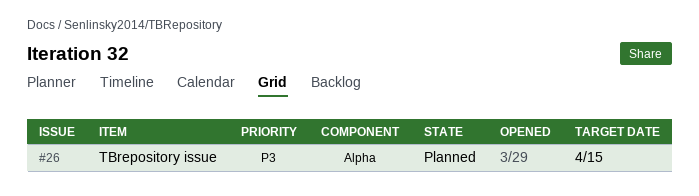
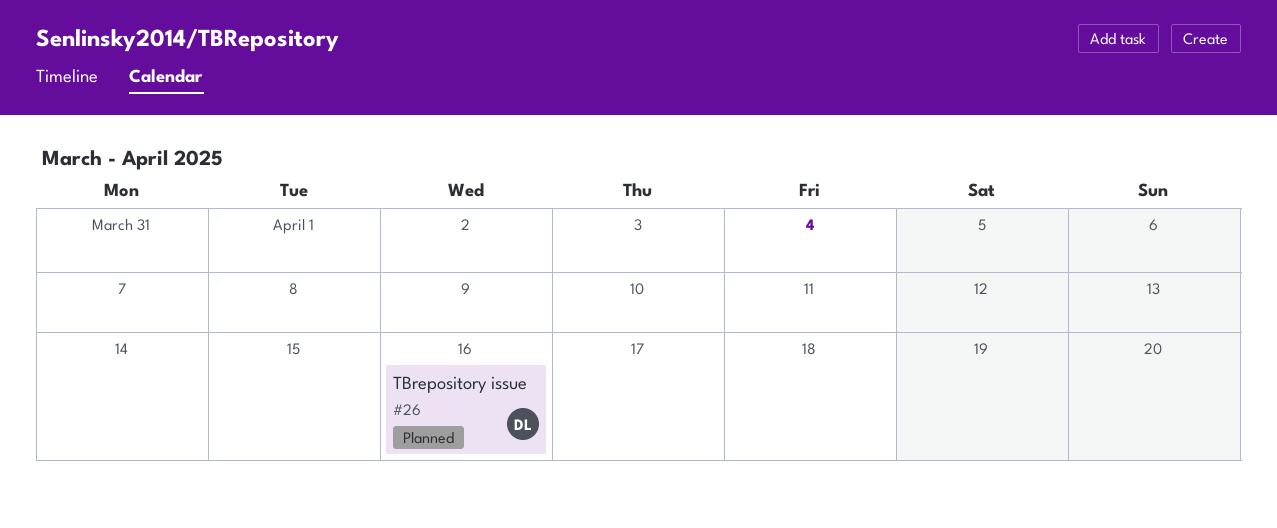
#26, due: Apr 15 -> Apr 16

